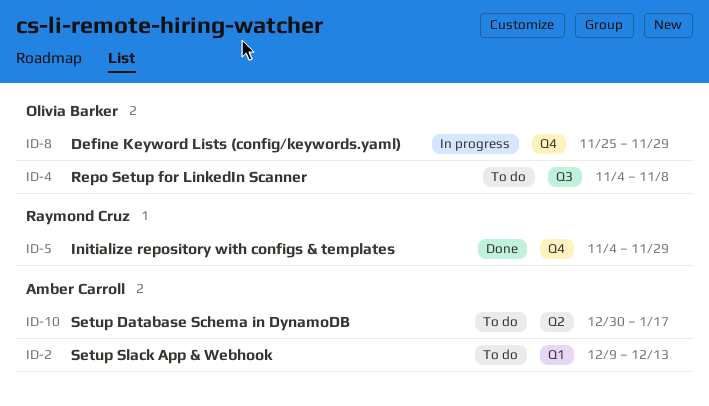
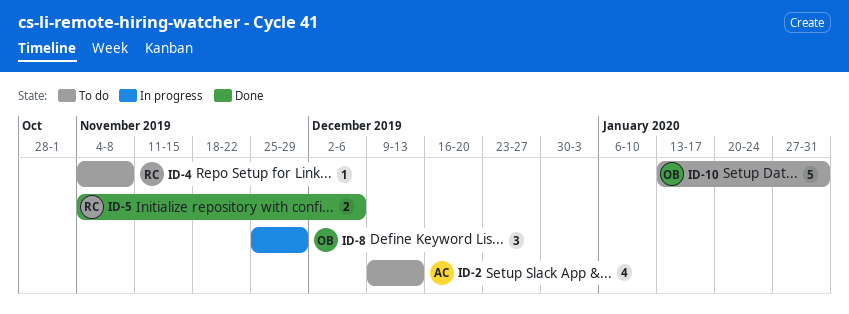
ID-4, owner: Olivia Barker -> Raymond Cruz
ID-5, due: Nov 29 -> Dec 6
ID-10, owner: Amber Carroll -> Olivia Barker
ID-10, start: Dec 30 -> Jan 13
ID-10, due: Jan 17 -> Jan 31

